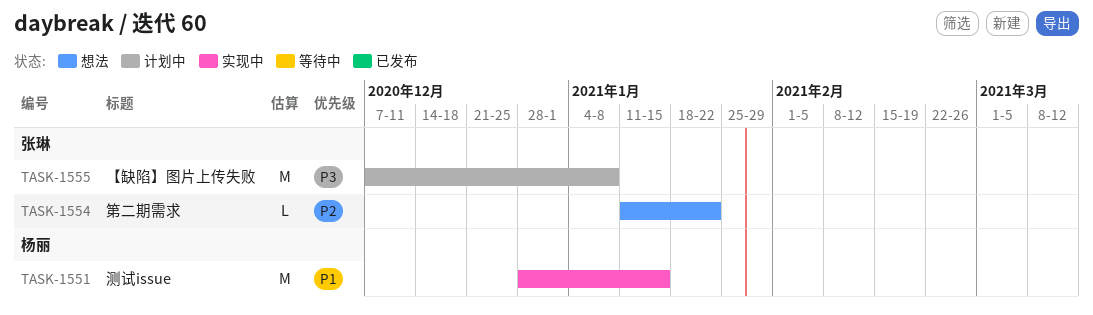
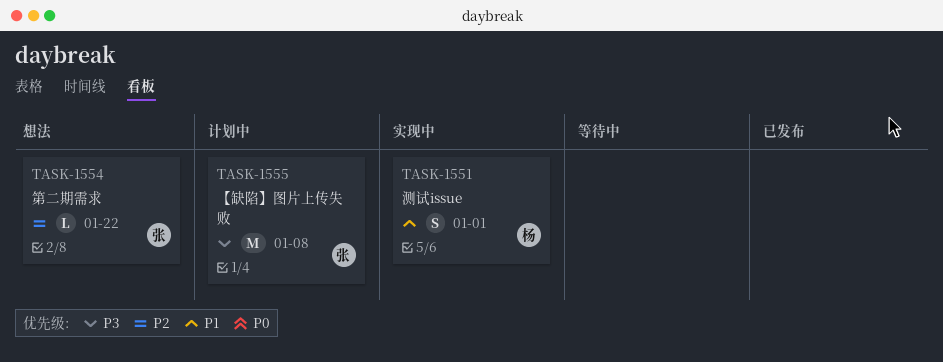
TASK-1551, estimate: M -> S
TASK-1551, due: Jan 15 -> Jan 1

